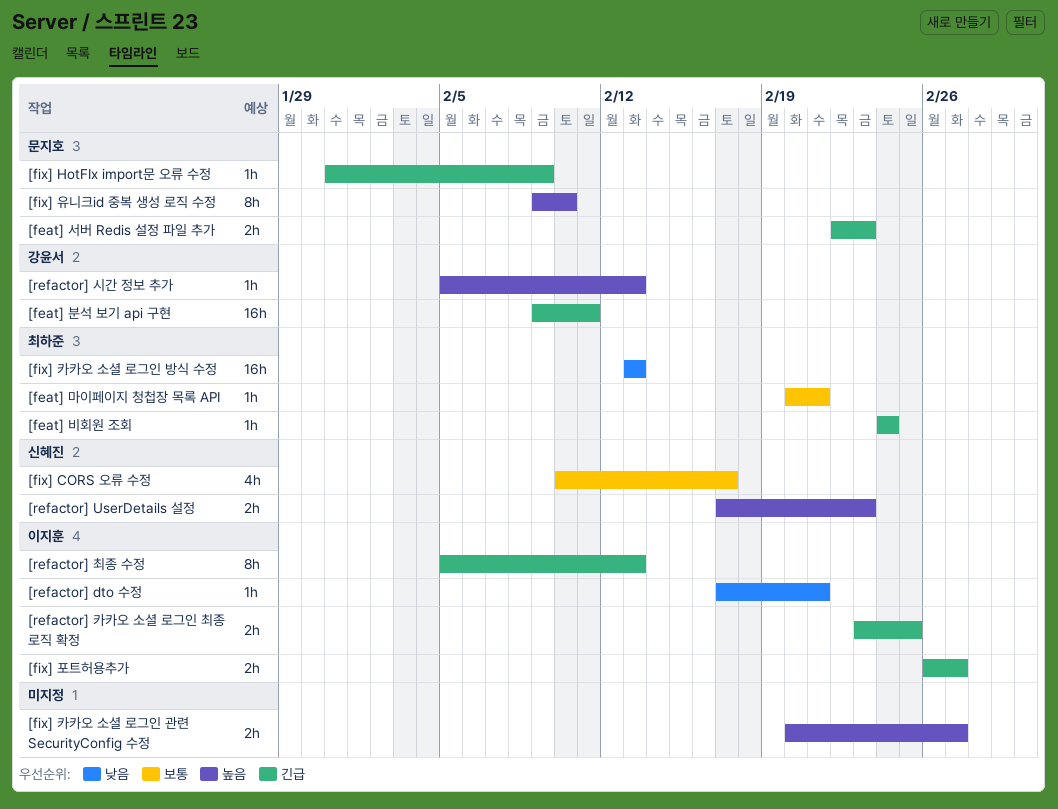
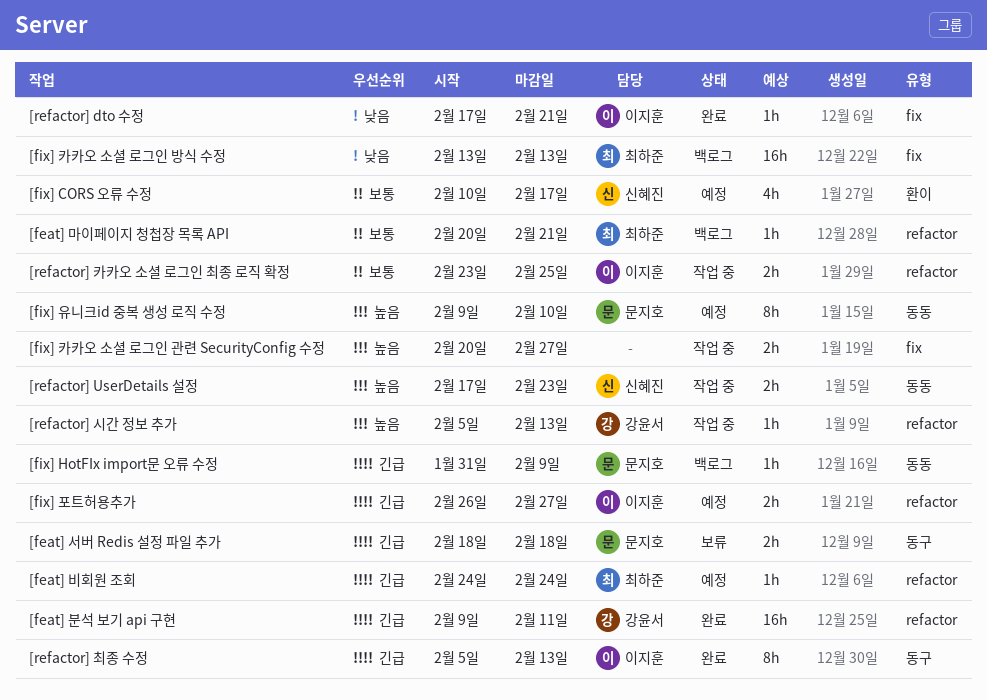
[feat] 서버 Redis 설정 파일 추가, start: Feb 22 -> Feb 18
[feat] 서버 Redis 설정 파일 추가, due: Feb 23 -> Feb 18
[refactor] 카카오 소셜 로그인 최종 로직 확정, priority: 긴급 -> 보통

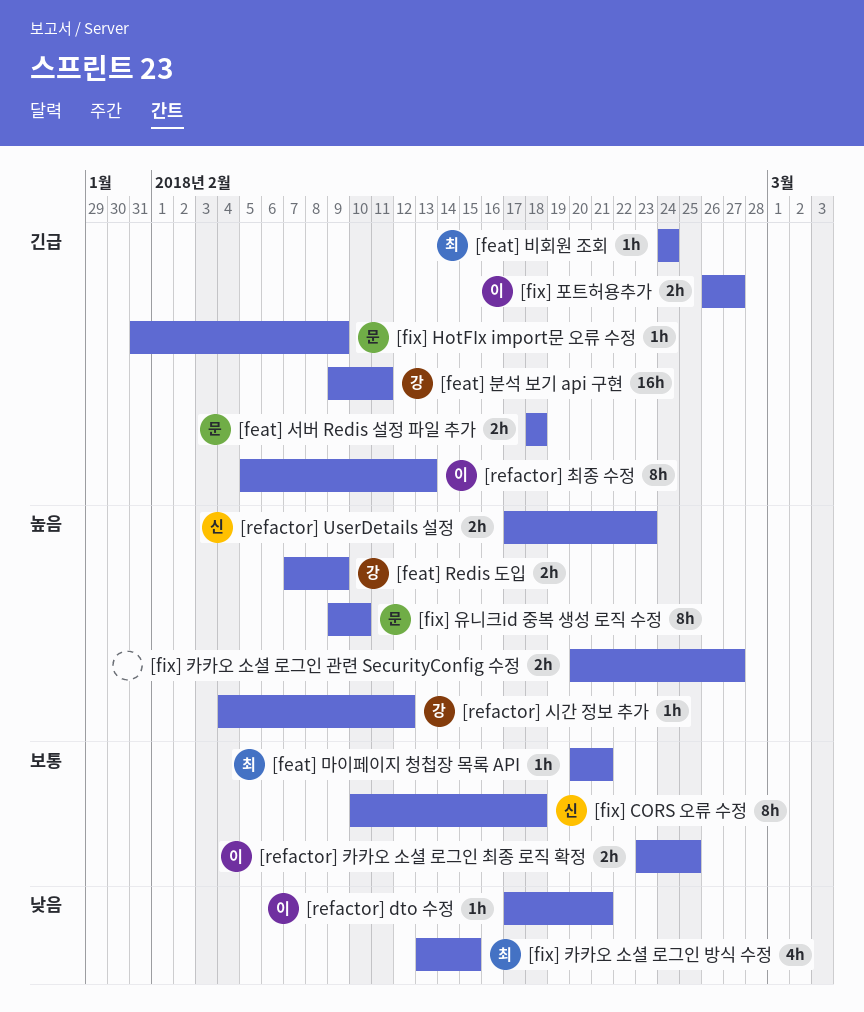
[feat] Redis 도입: none -> present
[fix] CORS 오류 수정, estimate: 4h -> 8h
[fix] CORS 오류 수정, due: Feb 17 -> Feb 18
[fix] 카카오 소셜 로그인 방식 수정, estimate: 16h -> 4h
[fix] 카카오 소셜 로그인 방식 수정, due: Feb 13 -> Feb 15
[refactor] 시간 정보 추가, start: Feb 5 -> Feb 4
[refactor] 시간 정보 추가, due: Feb 13 -> Feb 12

